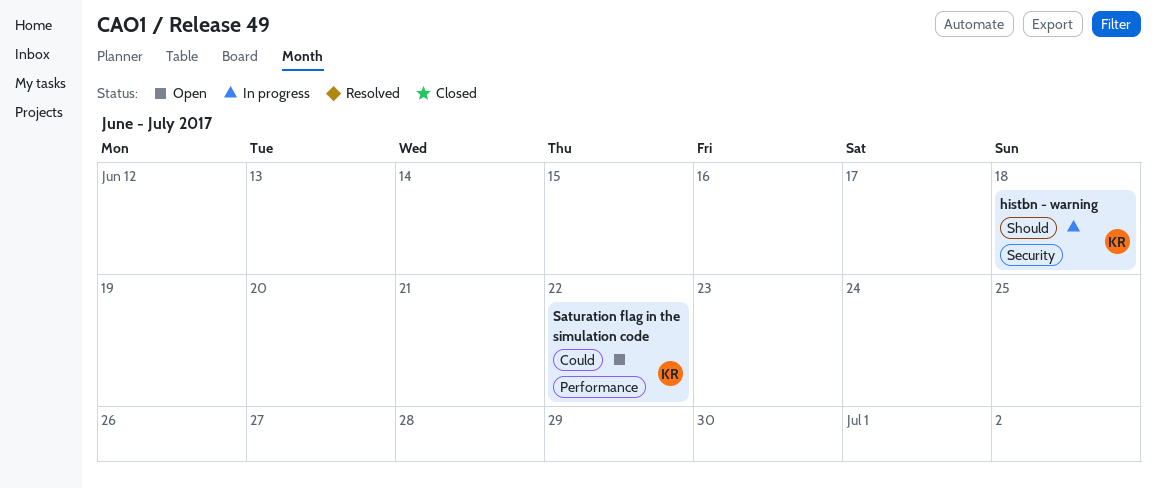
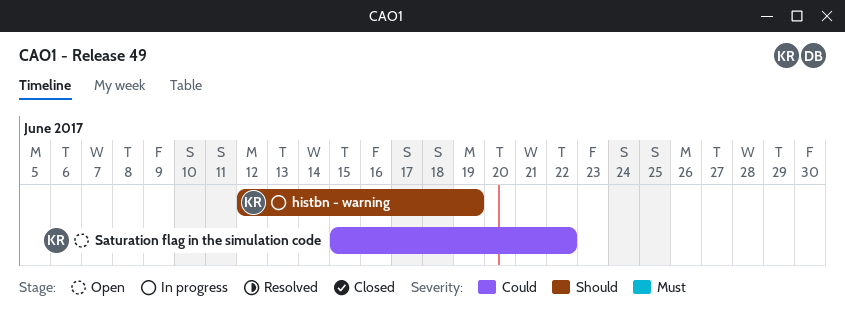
histbn - warning, due: Jun 18 -> Jun 19

